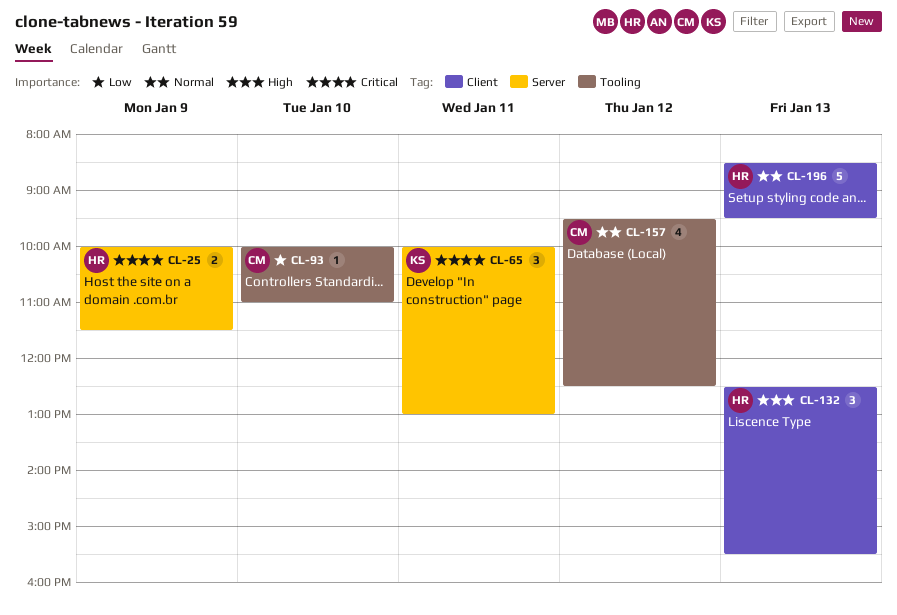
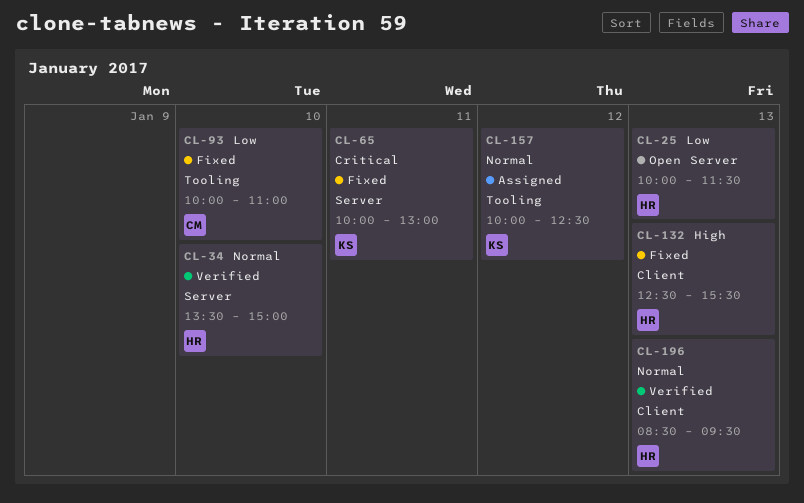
CL-25, priority: Critical -> Low
CL-25, day: Jan 9 -> Jan 13
CL-34: none -> present
CL-157, owner: CM -> KS
CL-157, begins: 09:30 -> 10:00

